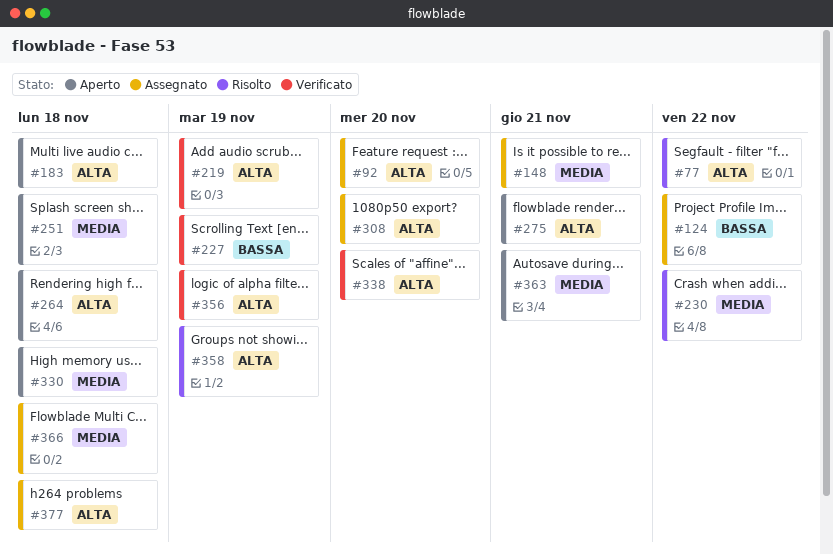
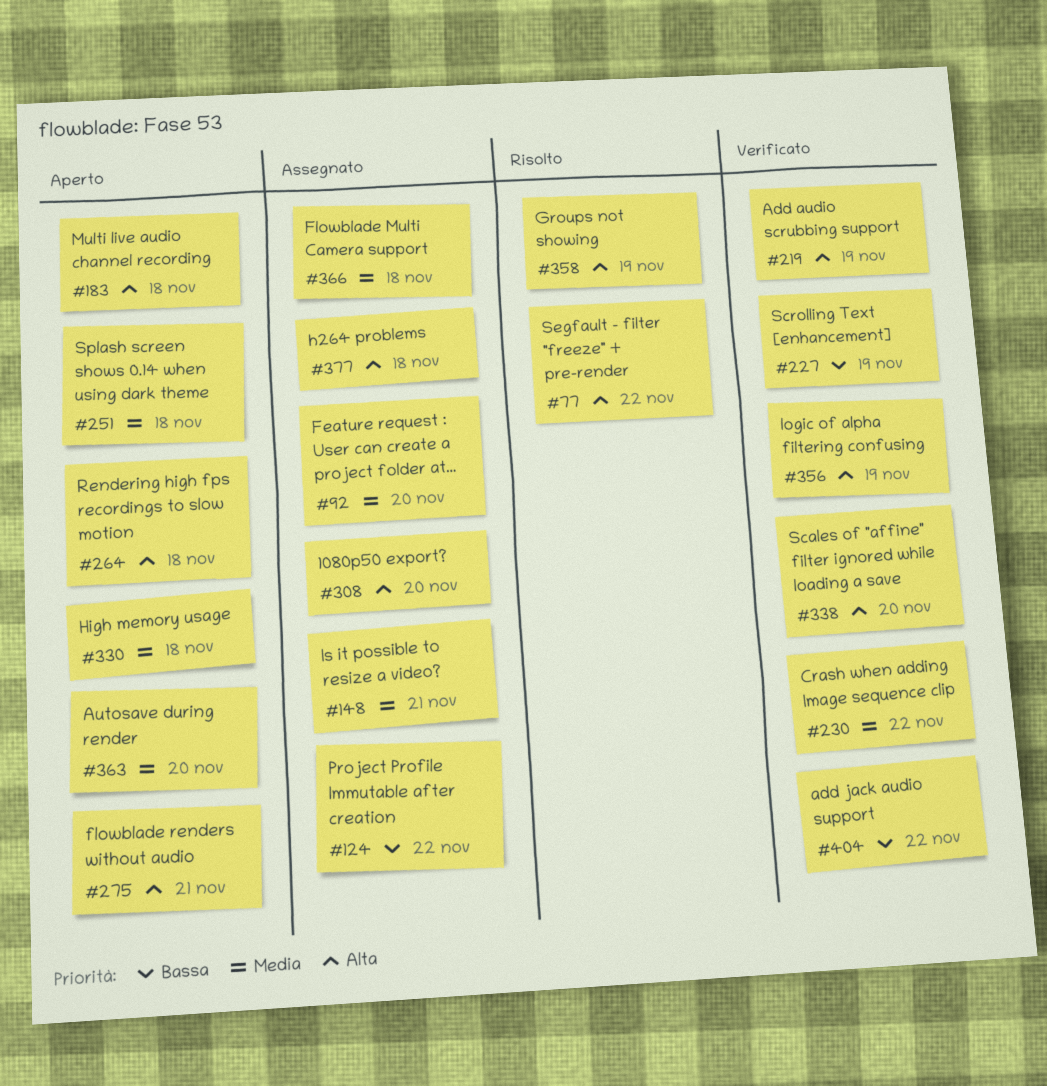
#92, priority: Alta -> Media
#230, status: Risolto -> Verificato
#363, due: Nov 21 -> Nov 20
#404: none -> present

